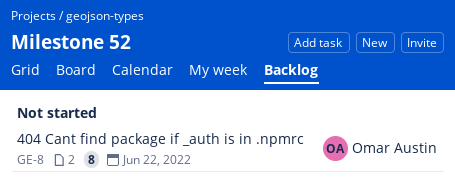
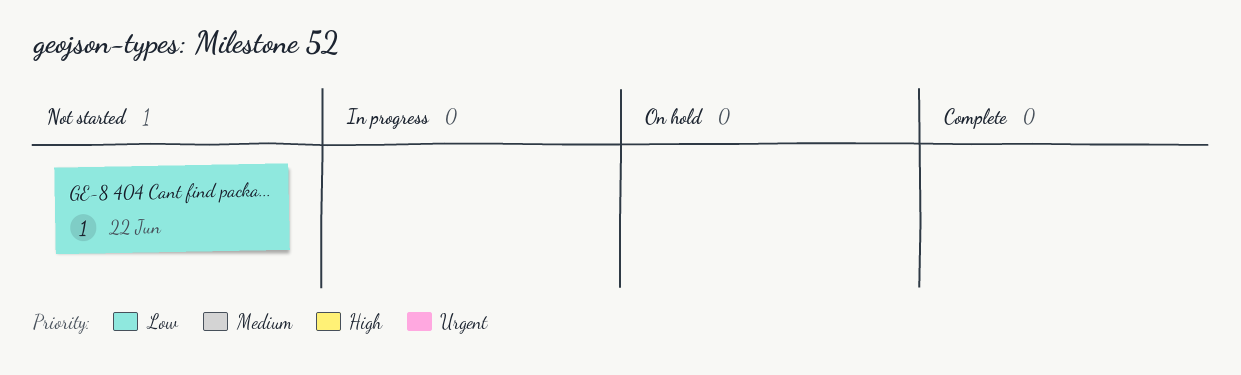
GE-8, estimate: 8 -> 1

